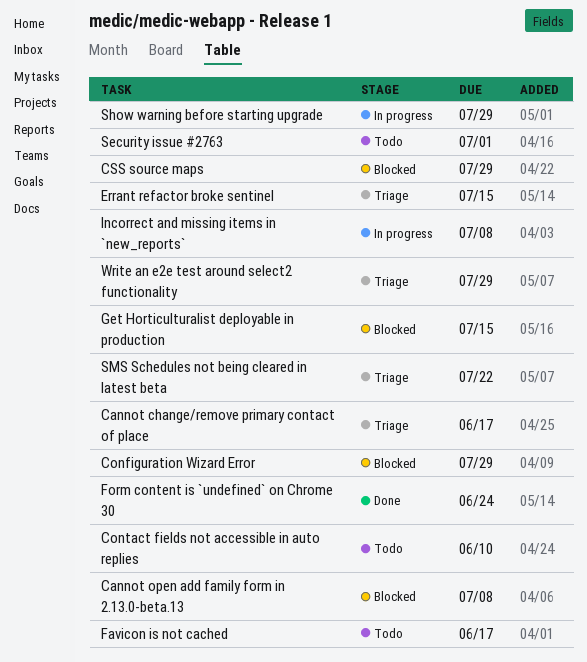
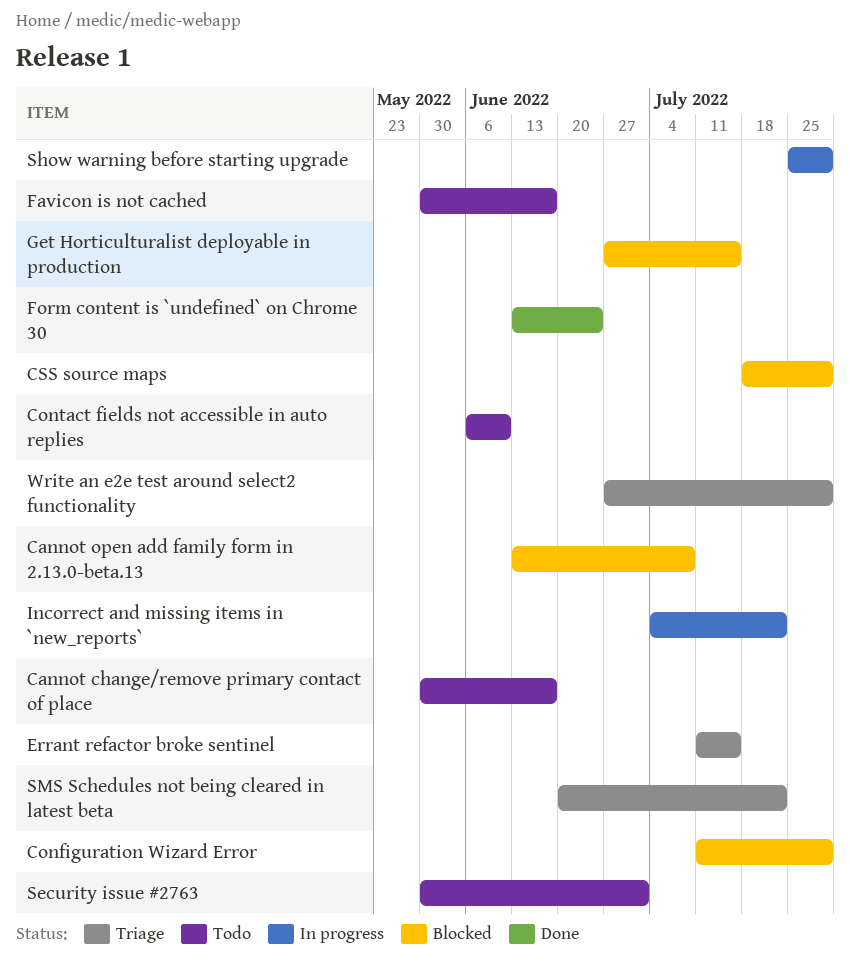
Cannot change/remove primary contact of place, status: Triage -> Todo
Incorrect and missing items in `new_reports`, due: Jul 8 -> Jul 22

